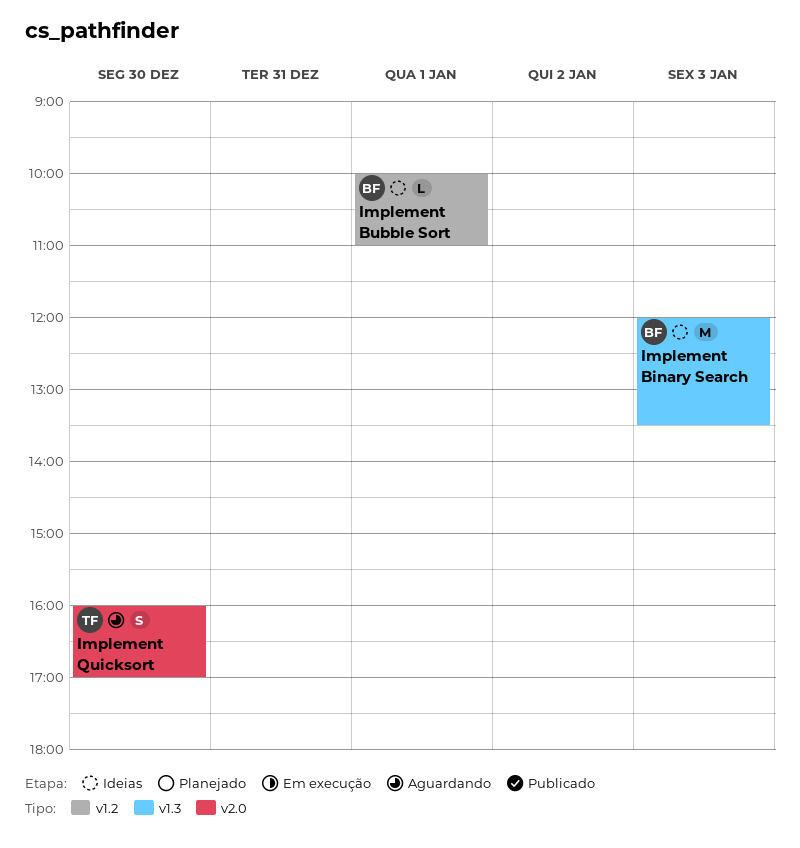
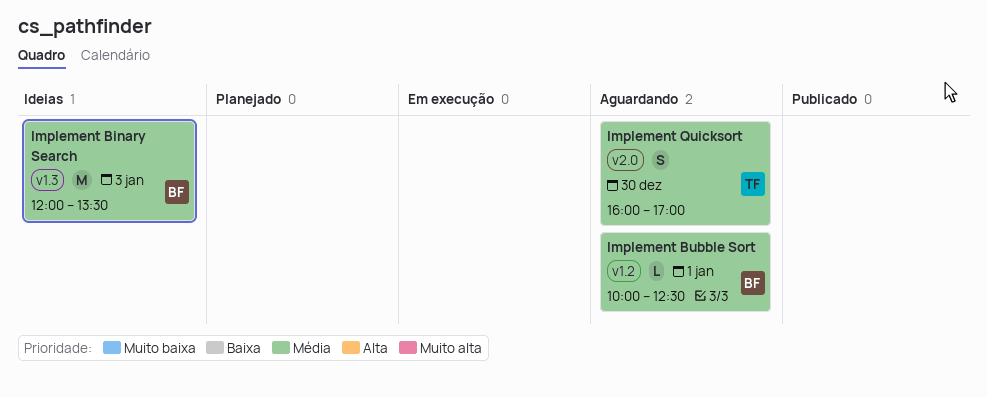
Implement Bubble Sort, status: Ideias -> Aguardando
Implement Bubble Sort, ends: 11:00 -> 12:30

